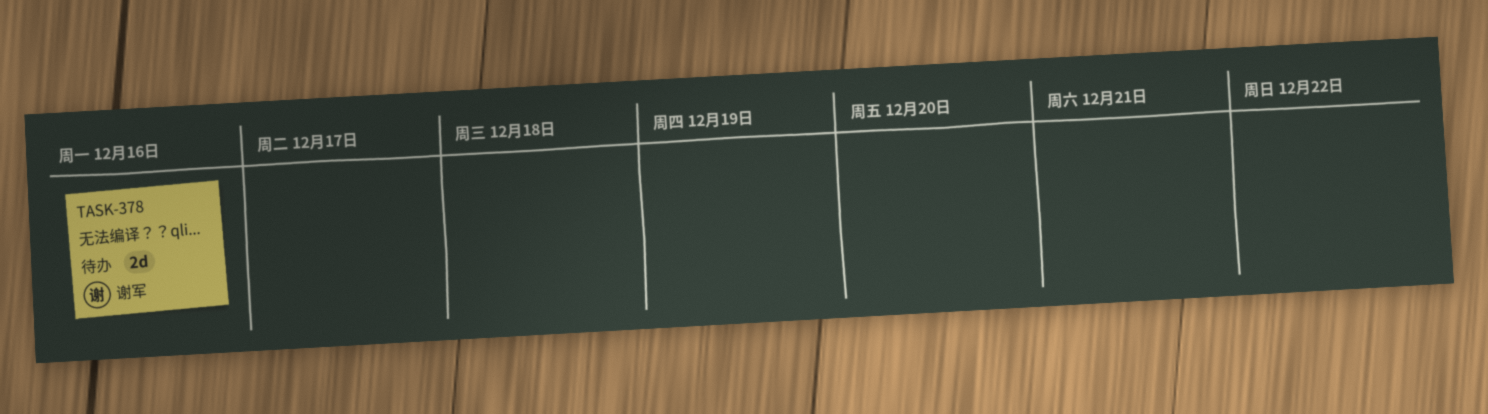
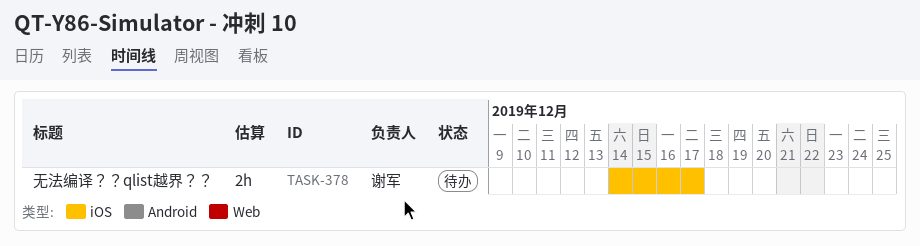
TASK-378, estimate: 2d -> 2h
TASK-378, due: Dec 16 -> Dec 17

